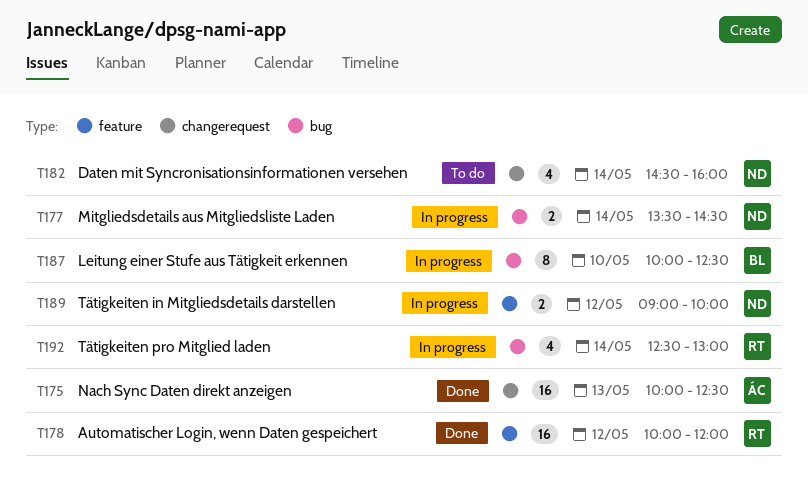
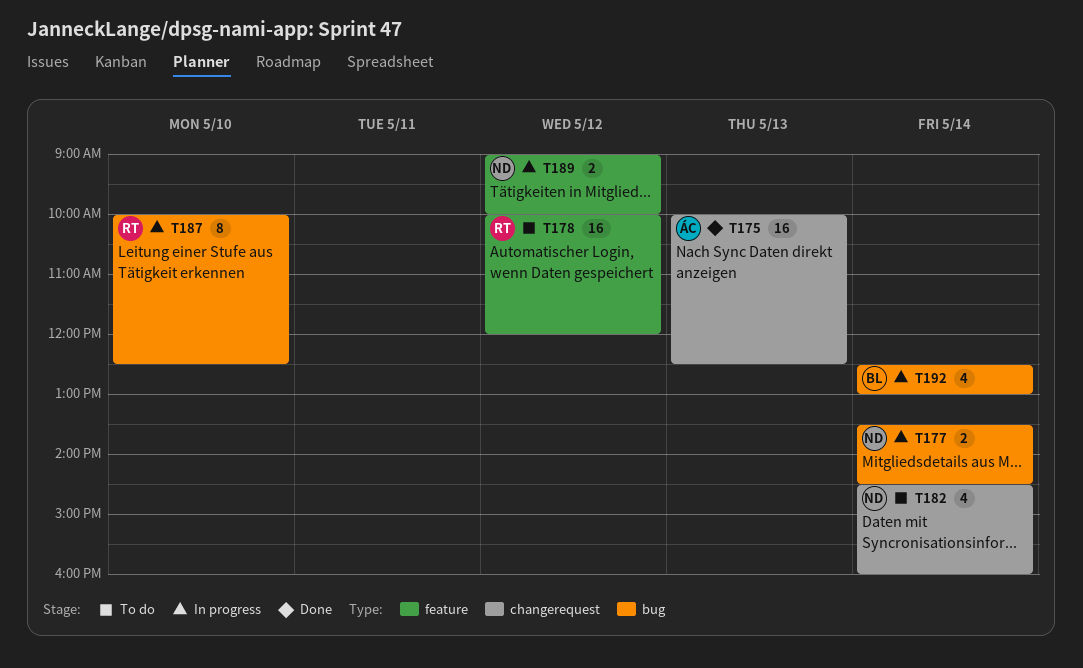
T178, status: Done -> To do
T187, owner: BL -> RT
T192, owner: RT -> BL

